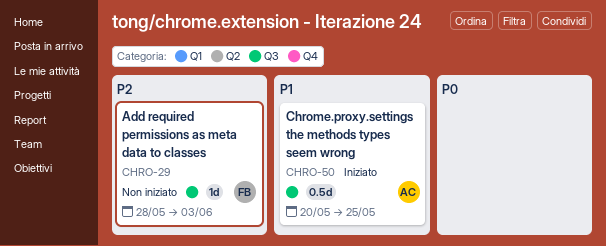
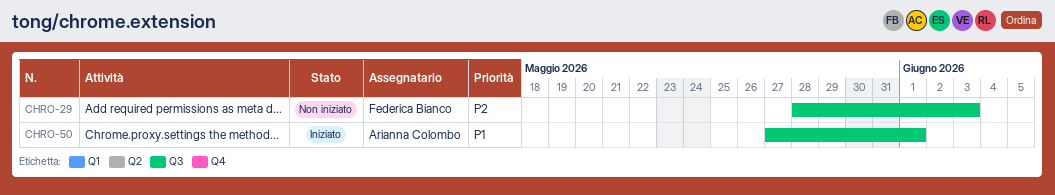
CHRO-50, start: May 20 -> May 27
CHRO-50, due: May 25 -> Jun 1

